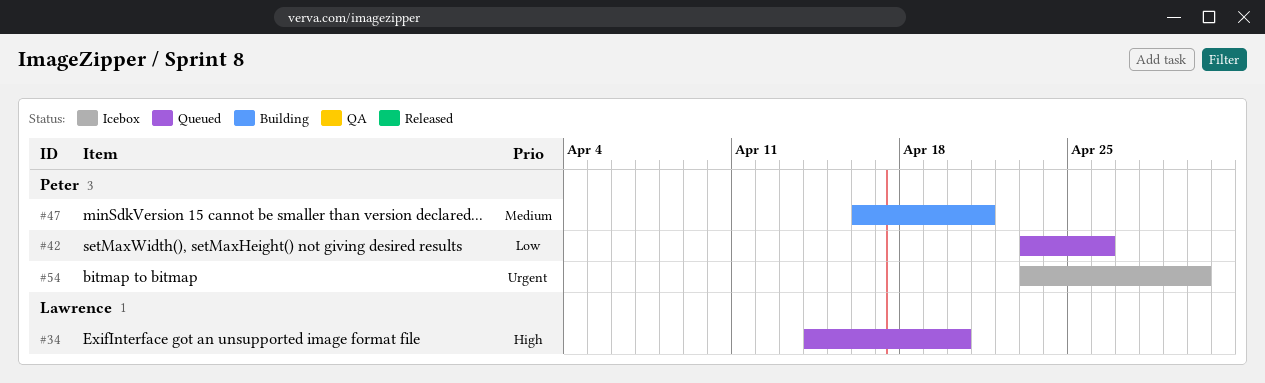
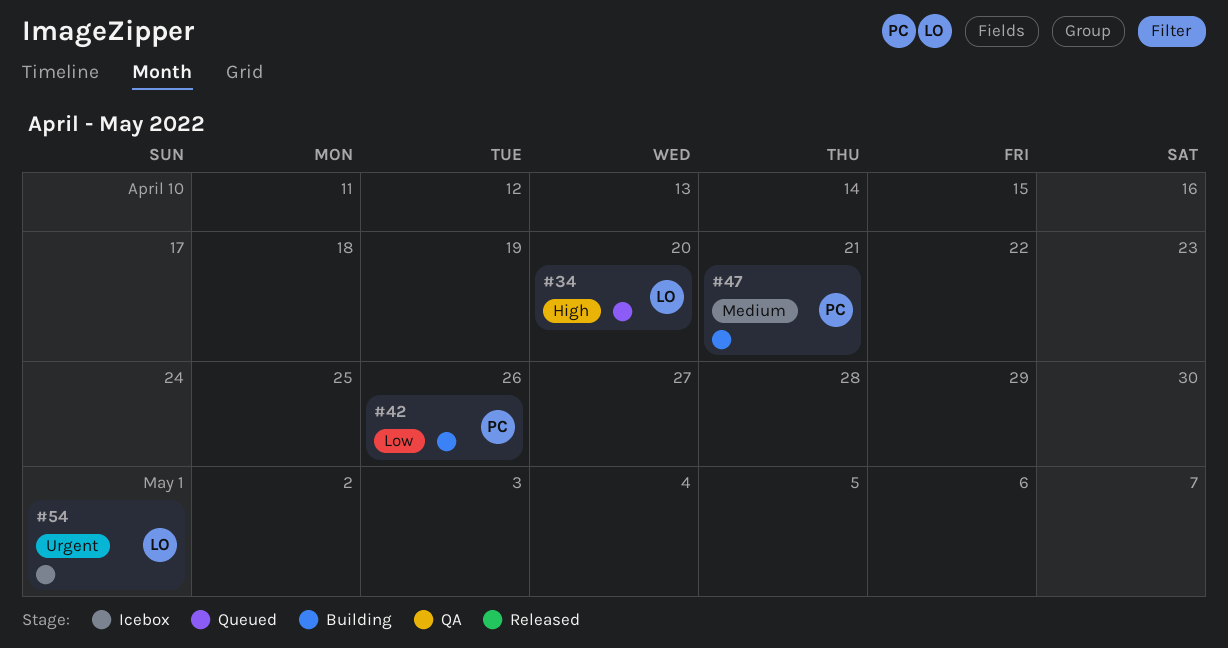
#42, status: Queued -> Building
#54, owner: Peter -> Lawrence
#54, due: Apr 30 -> May 1

